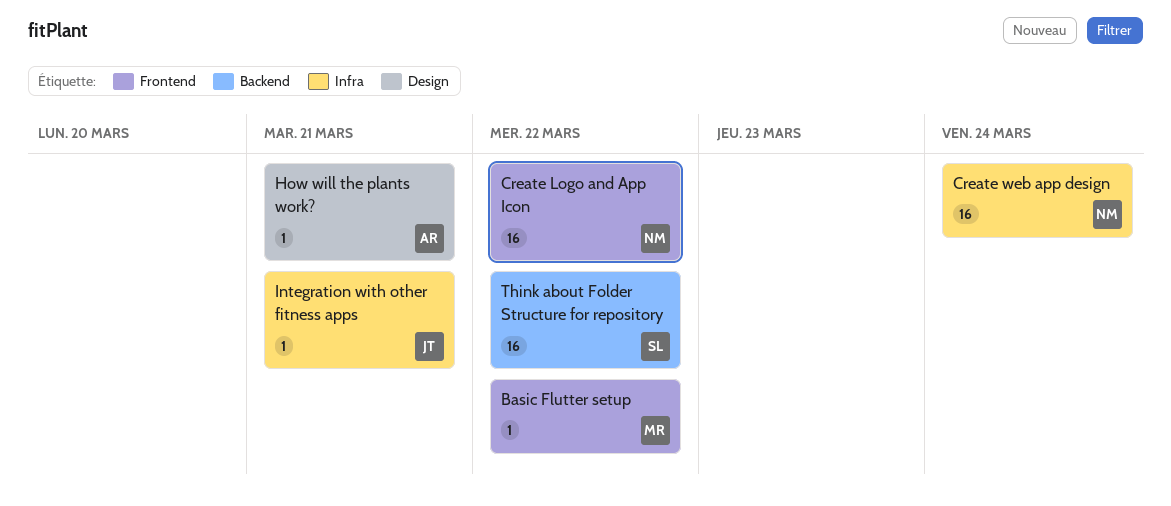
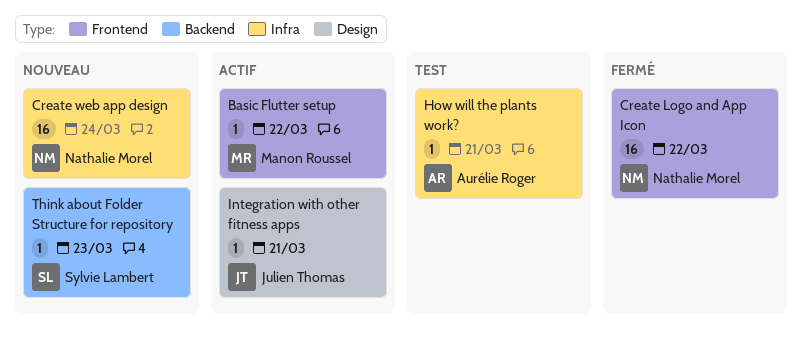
How will the plants work?, label: Design -> Infra
Integration with other fitness apps, label: Infra -> Design
Think about Folder Structure for repository, estimate: 16 -> 1
Think about Folder Structure for repository, due: Mar 22 -> Mar 23

